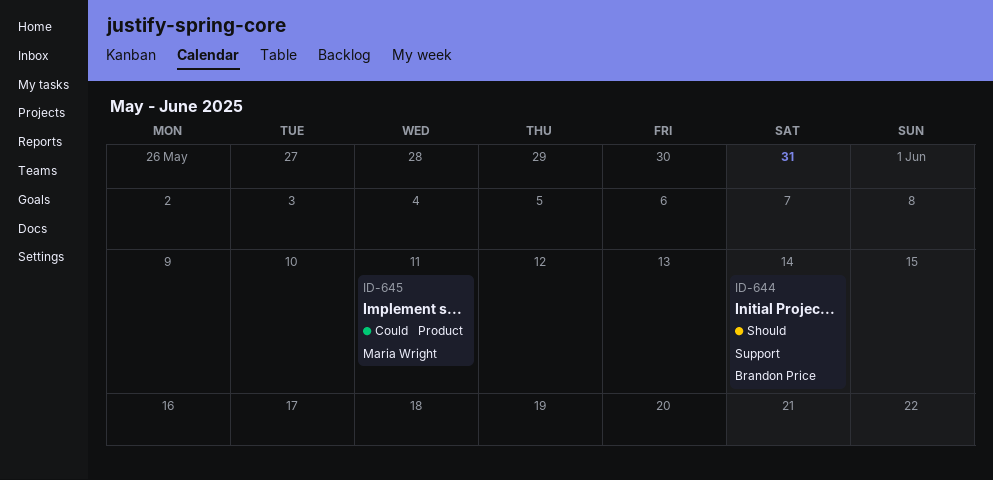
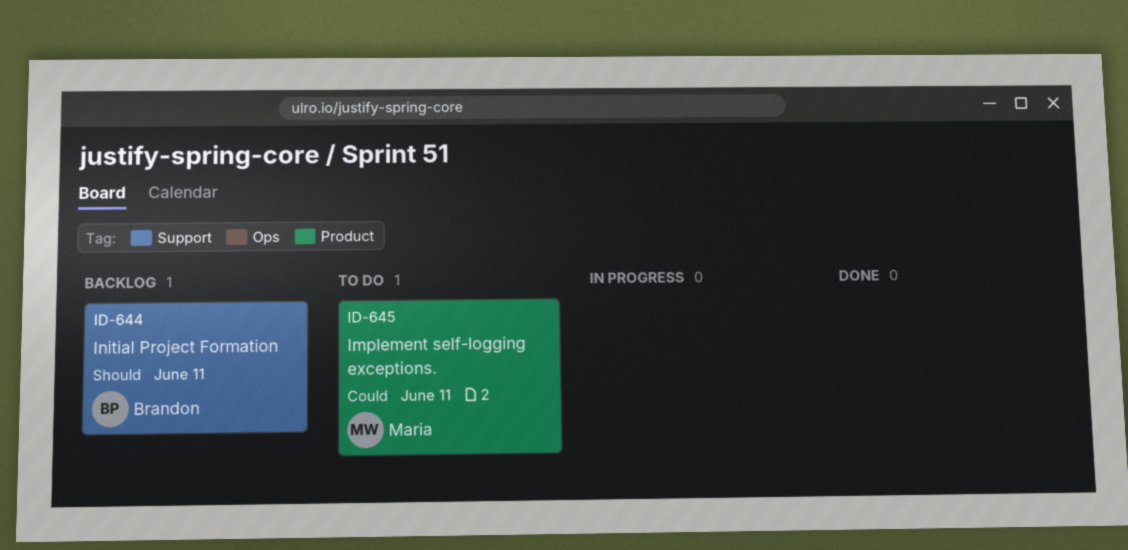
ID-644, due: Jun 14 -> Jun 11

